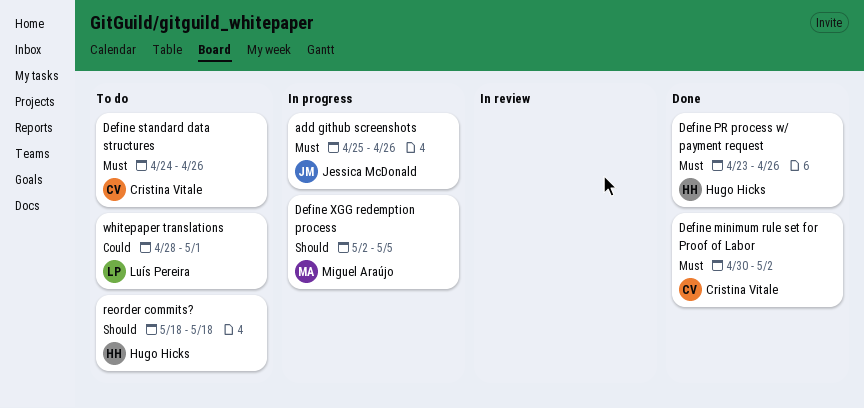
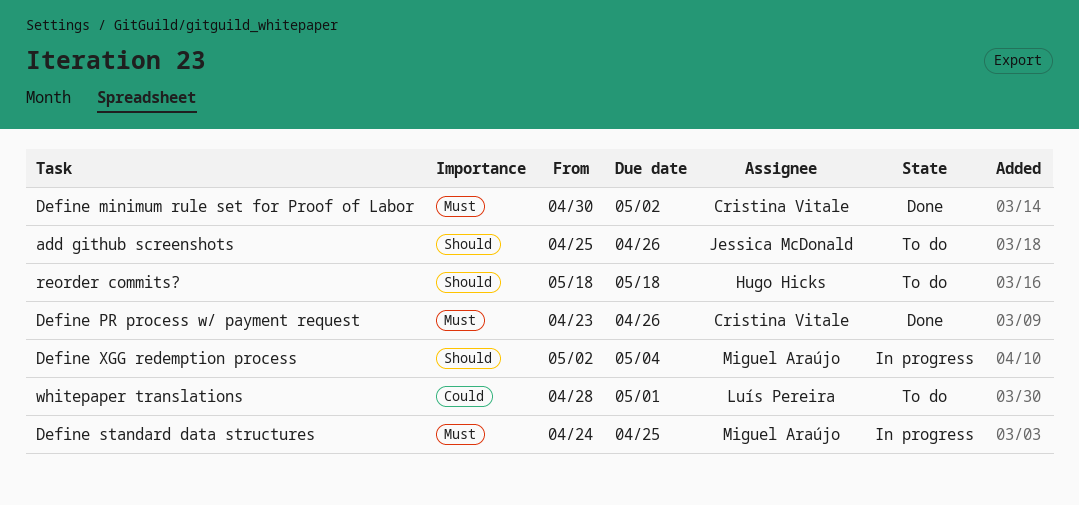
add github screenshots, status: In progress -> To do
add github screenshots, priority: Must -> Should
Define PR process w/ payment request, owner: Hugo Hicks -> Cristina Vitale
Define standard data structures, status: To do -> In progress
Define standard data structures, owner: Cristina Vitale -> Miguel Araújo
Define standard data structures, due: Apr 26 -> Apr 25
Define XGG redemption process, due: May 5 -> May 4

